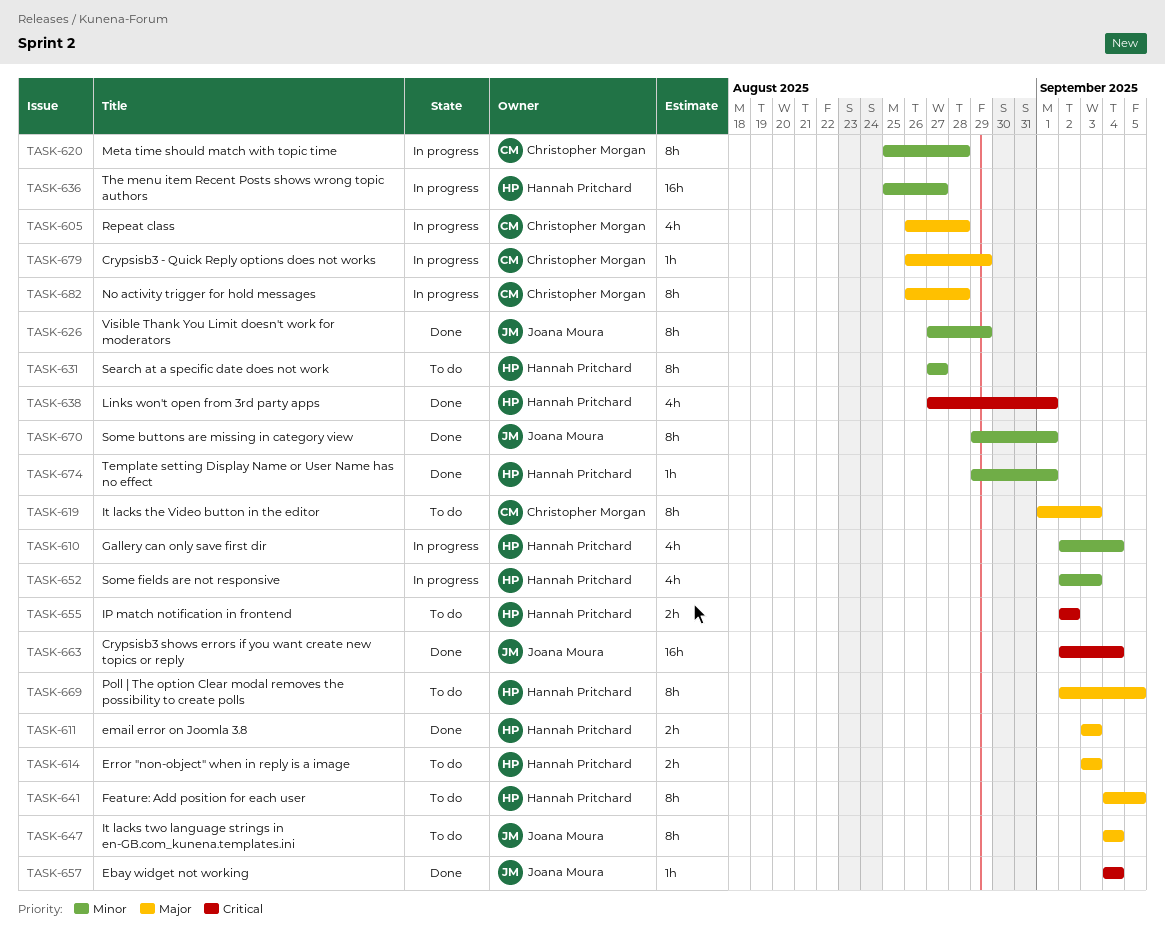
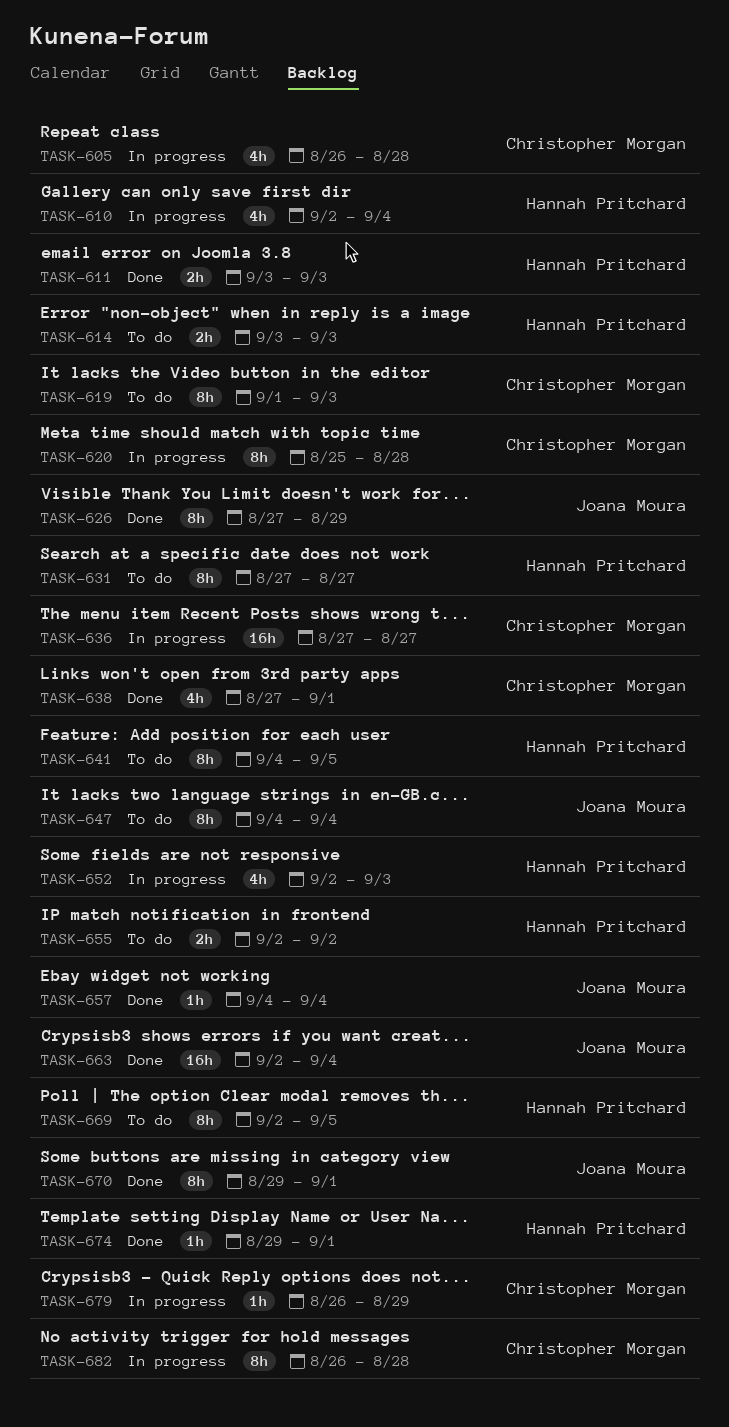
TASK-636, owner: Hannah Pritchard -> Christopher Morgan
TASK-636, start: Aug 25 -> Aug 27
TASK-638, owner: Hannah Pritchard -> Christopher Morgan

